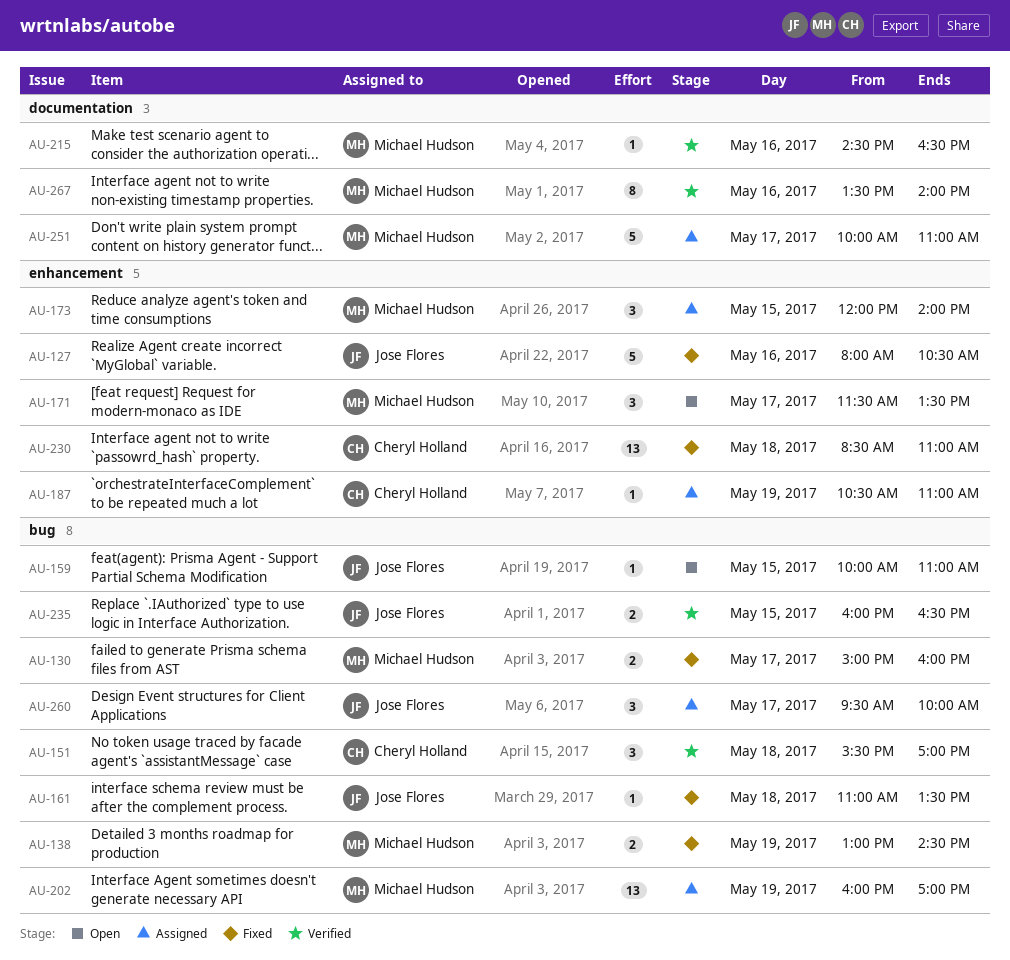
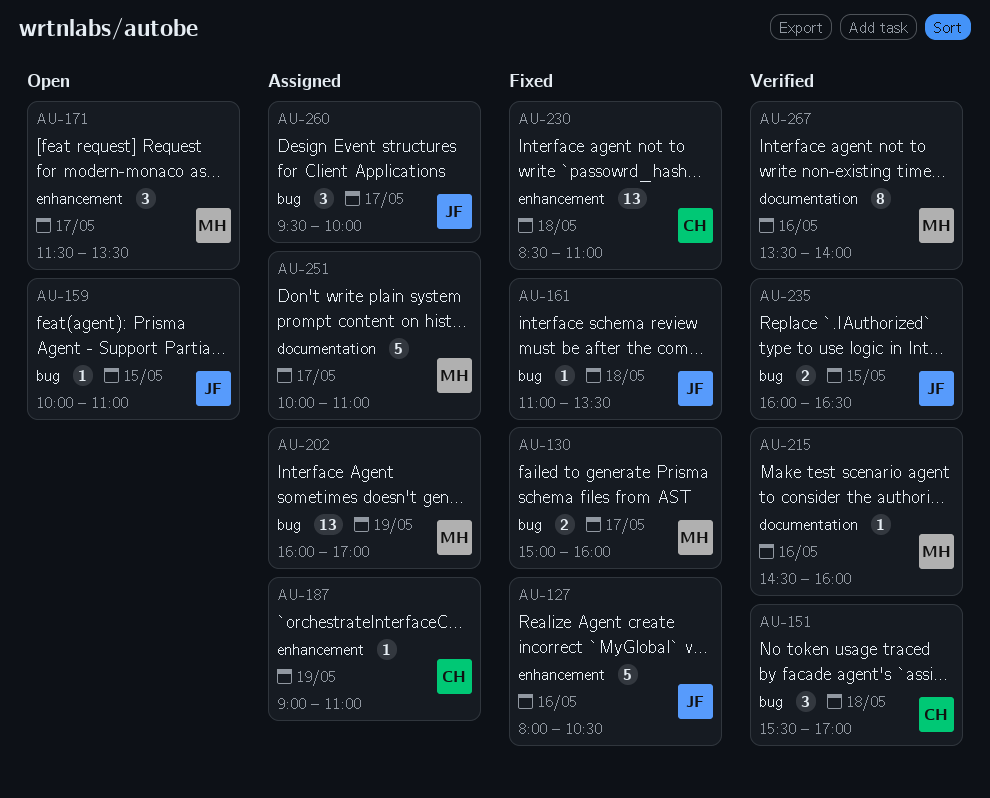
AU-138: present -> none
AU-173: present -> none
AU-187, begins: 10:30 -> 09:00
AU-215, ends: 16:30 -> 16:00

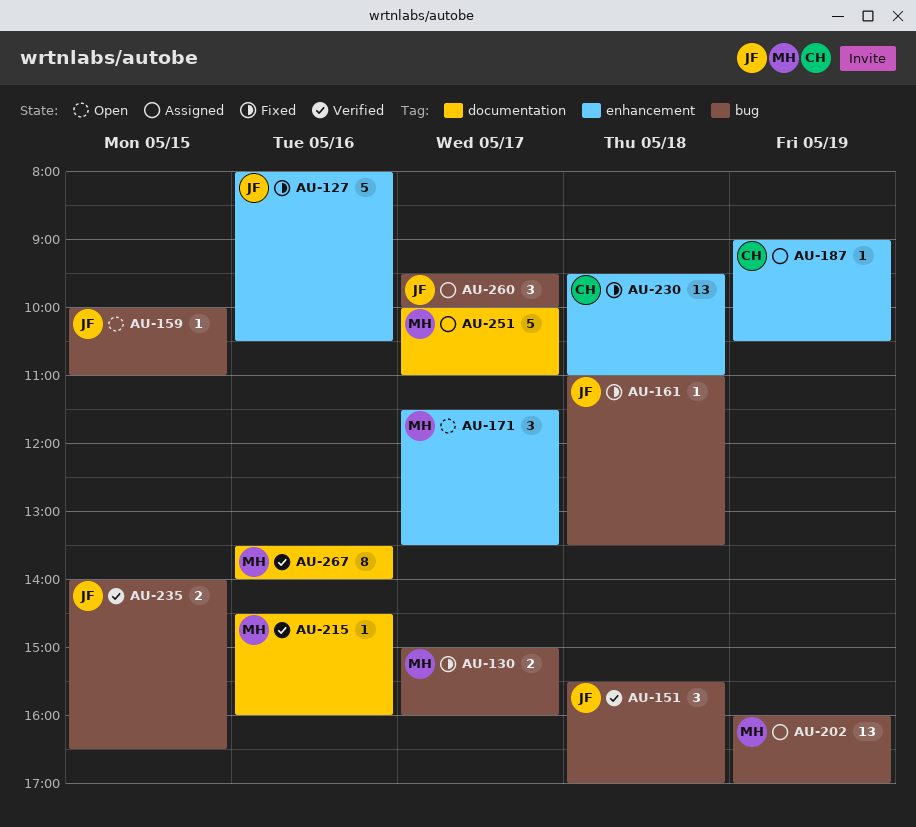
AU-151, owner: CH -> JF
AU-187, ends: 11:00 -> 10:30
AU-230, begins: 08:30 -> 09:30
AU-235, begins: 16:00 -> 14:00

